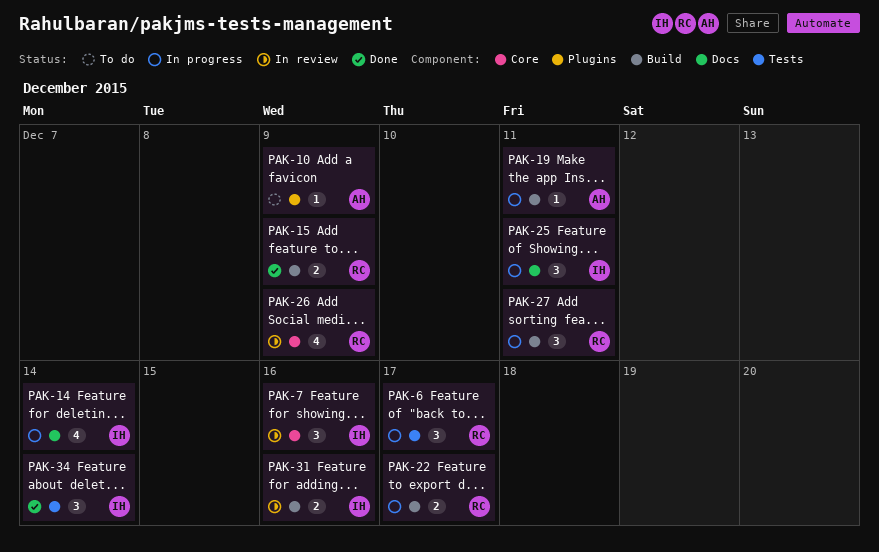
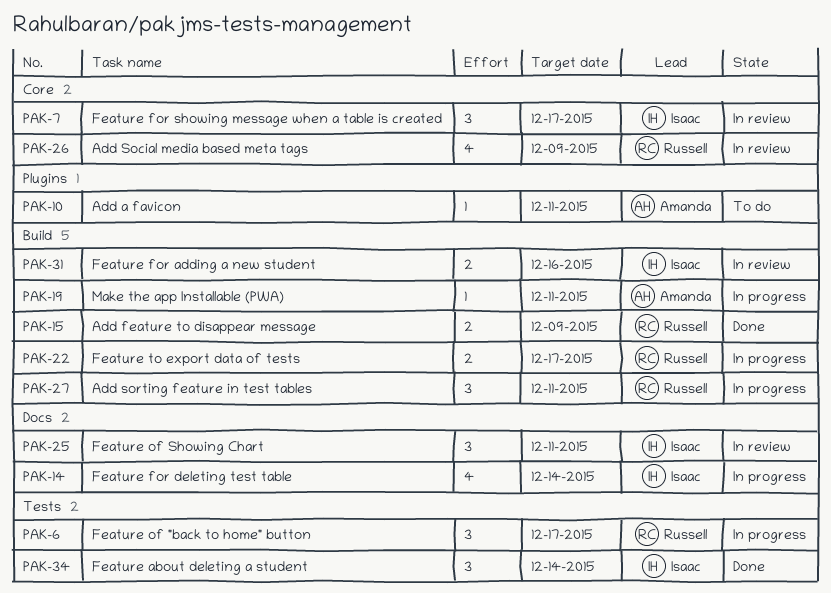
PAK-7, due: Dec 16 -> Dec 17
PAK-10, due: Dec 9 -> Dec 11
PAK-25, status: In progress -> In review

